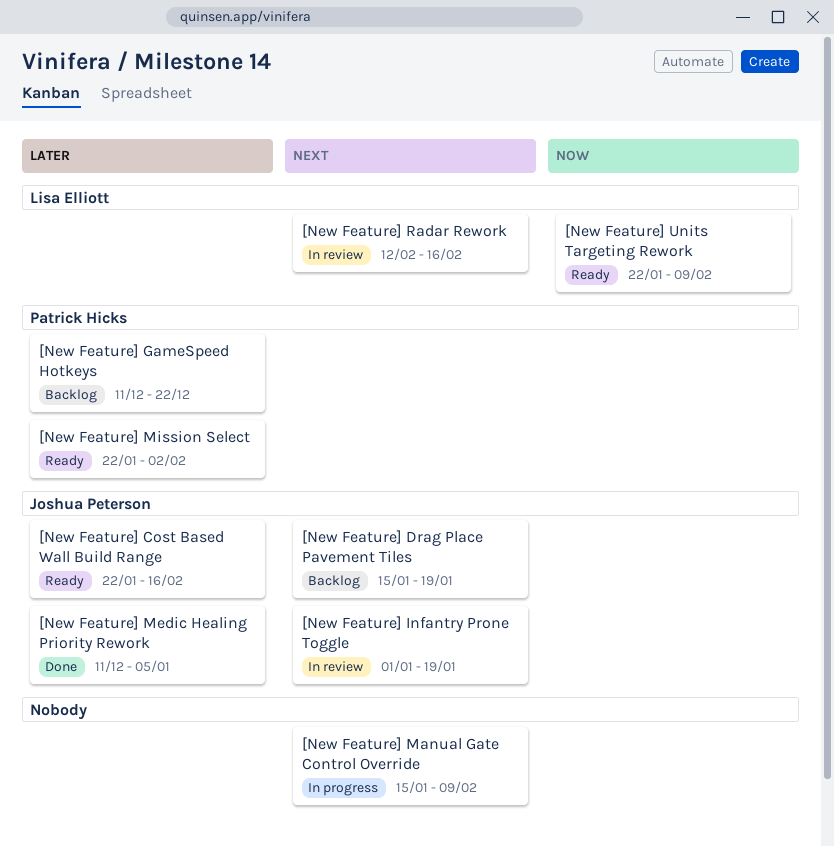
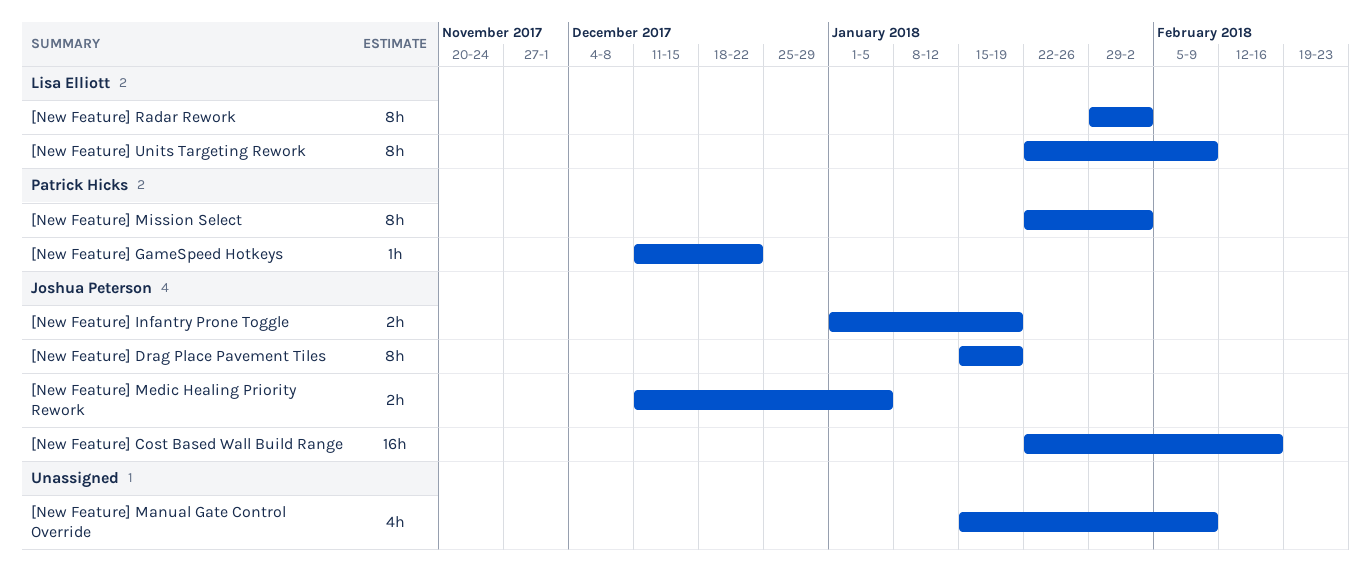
[New Feature] Radar Rework, start: Feb 12 -> Jan 29
[New Feature] Radar Rework, due: Feb 16 -> Feb 2

